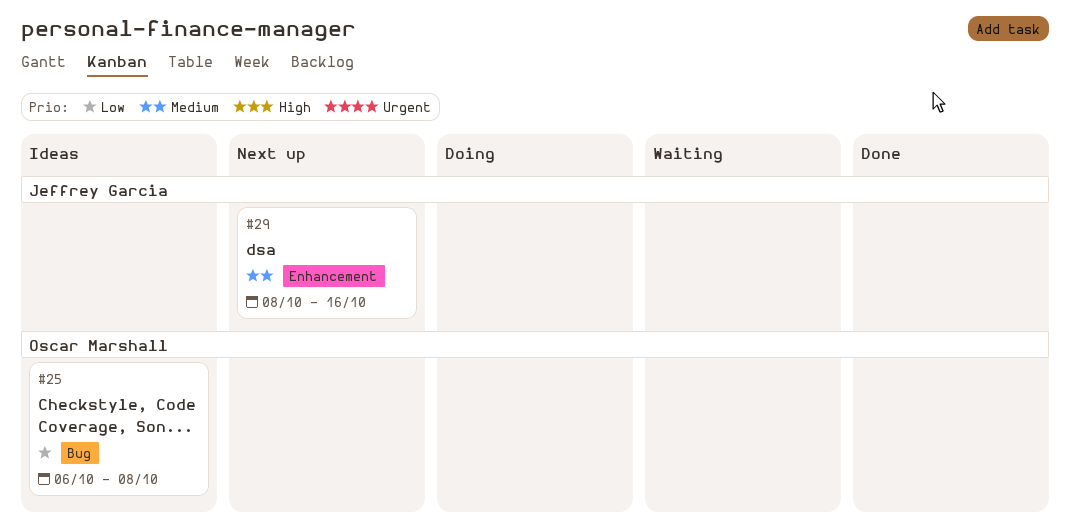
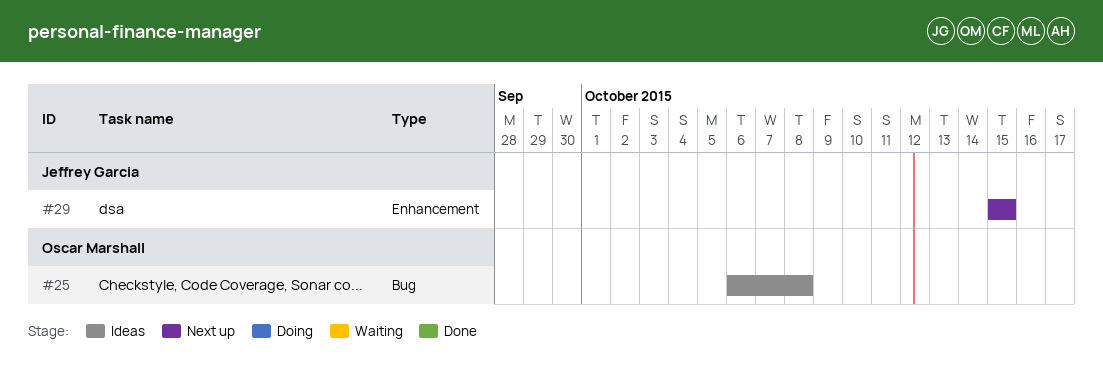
#29, start: Oct 8 -> Oct 15
#29, due: Oct 16 -> Oct 15

